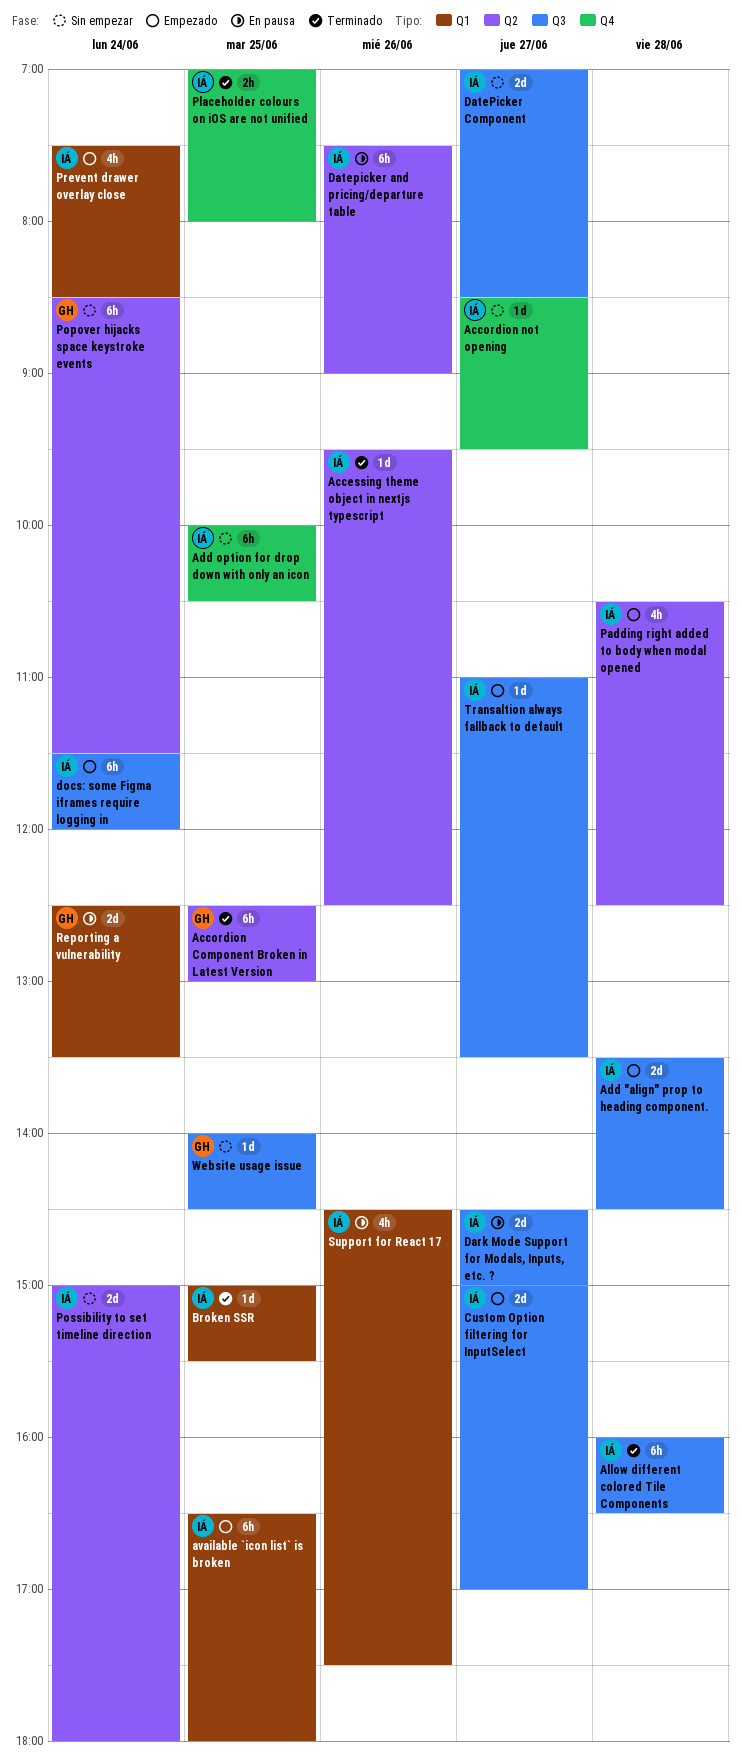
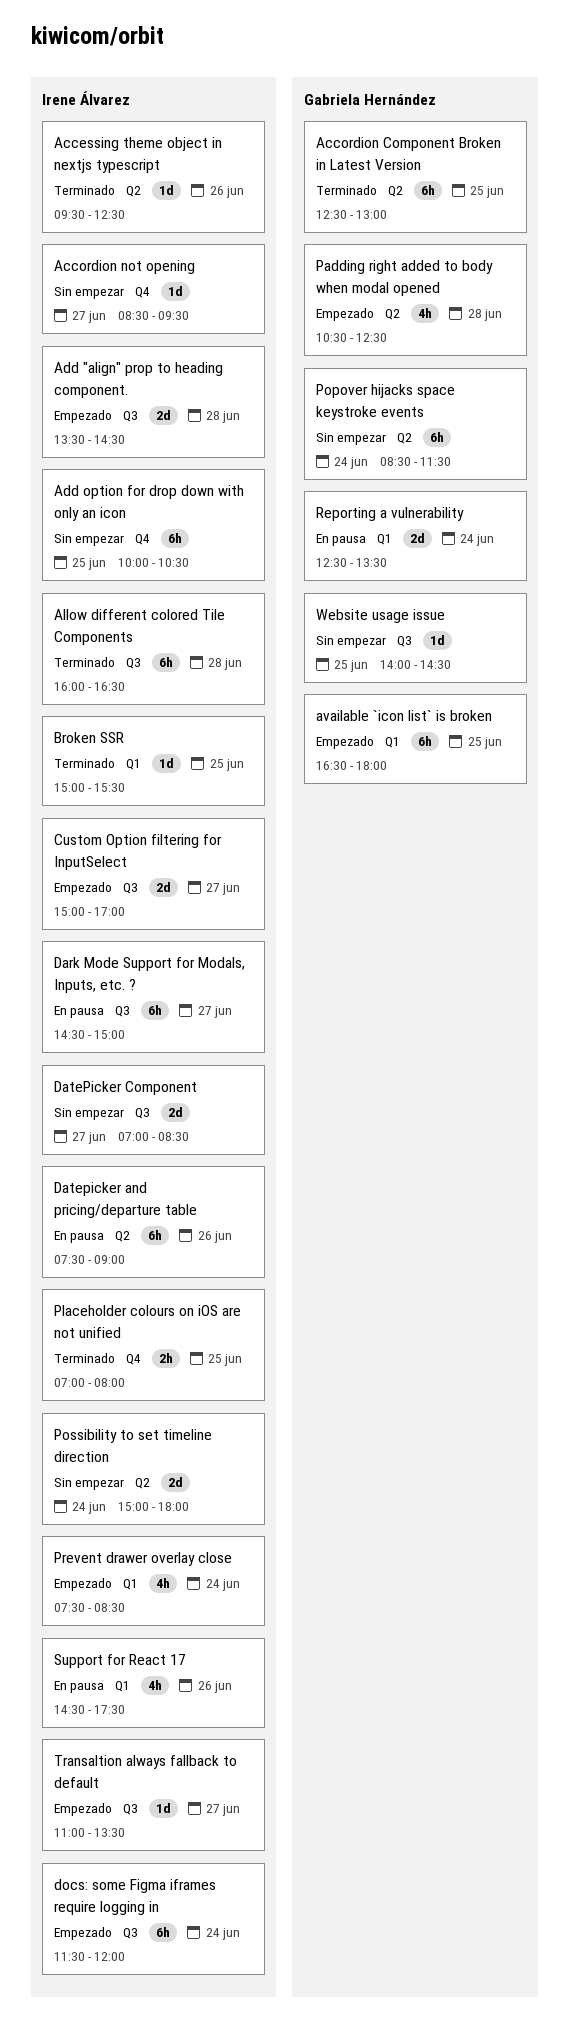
available `icon list` is broken, owner: Irene Álvarez -> Gabriela Hernández
Dark Mode Support for Modals, Inputs, etc. ?, estimate: 2d -> 6h
Padding right added to body when modal opened, owner: Irene Álvarez -> Gabriela Hernández

